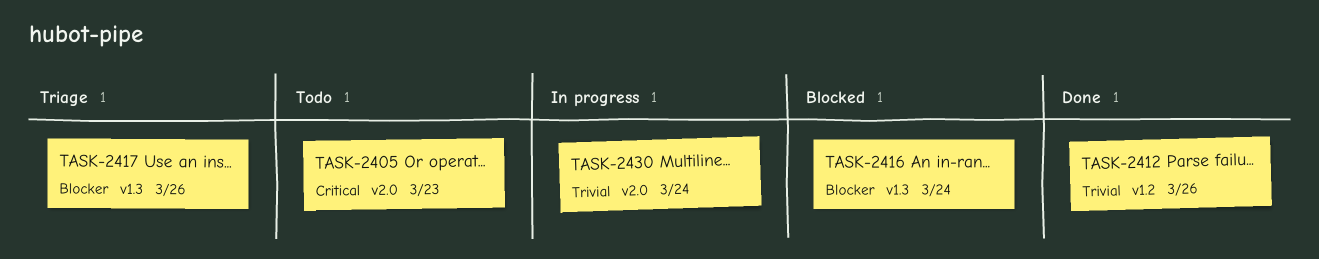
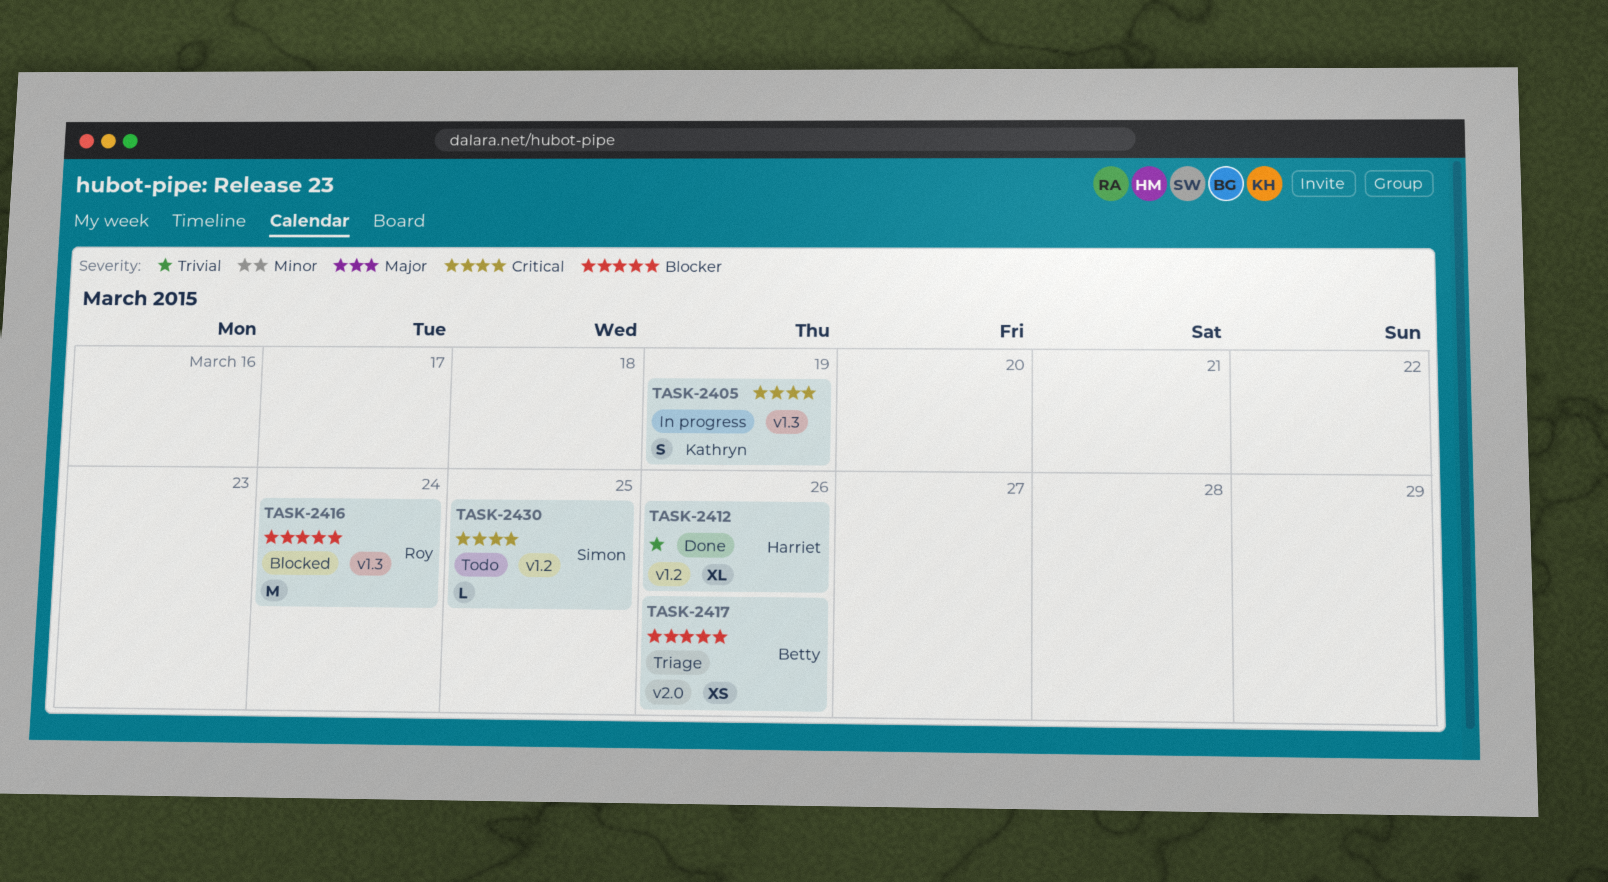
TASK-2405, status: Todo -> In progress
TASK-2405, label: v2.0 -> v1.3
TASK-2405, due: Mar 23 -> Mar 19
TASK-2417, label: v1.3 -> v2.0
TASK-2430, status: In progress -> Todo
TASK-2430, priority: Trivial -> Critical
TASK-2430, label: v2.0 -> v1.2
TASK-2430, due: Mar 24 -> Mar 25

